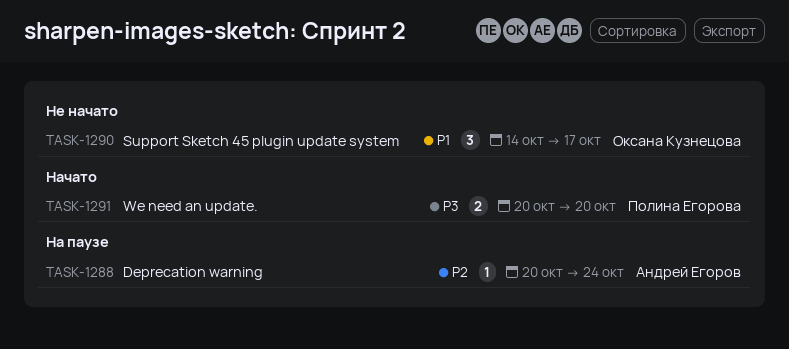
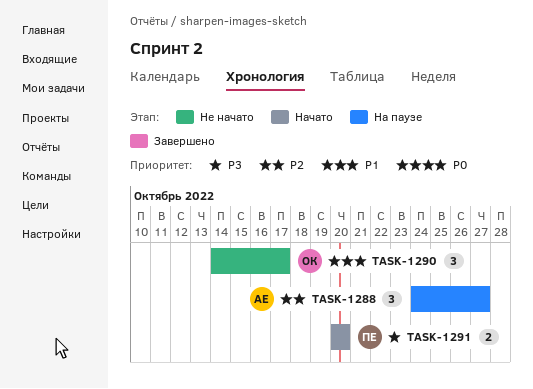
TASK-1288, estimate: 1 -> 3
TASK-1288, start: Oct 20 -> Oct 24
TASK-1288, due: Oct 24 -> Oct 27

